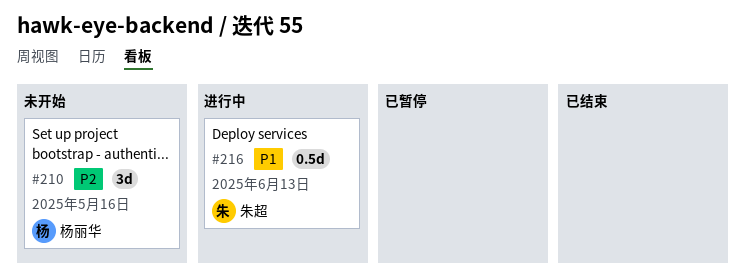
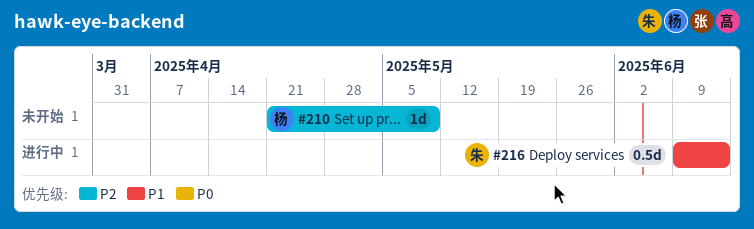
#210, estimate: 3d -> 1d
#210, due: May 16 -> May 9

